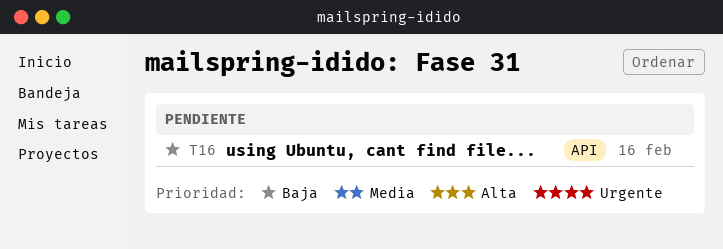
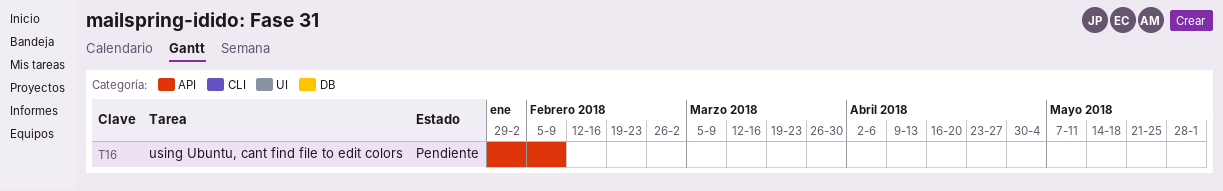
T16, due: Feb 16 -> Feb 9

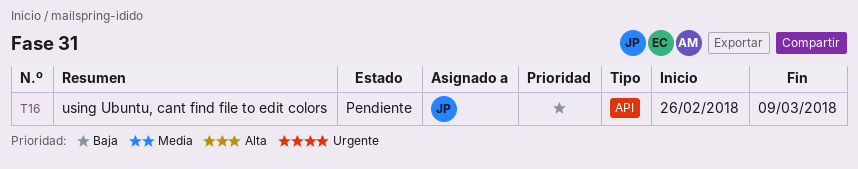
T16, start: Jan 29 -> Feb 26
T16, due: Feb 9 -> Mar 9

